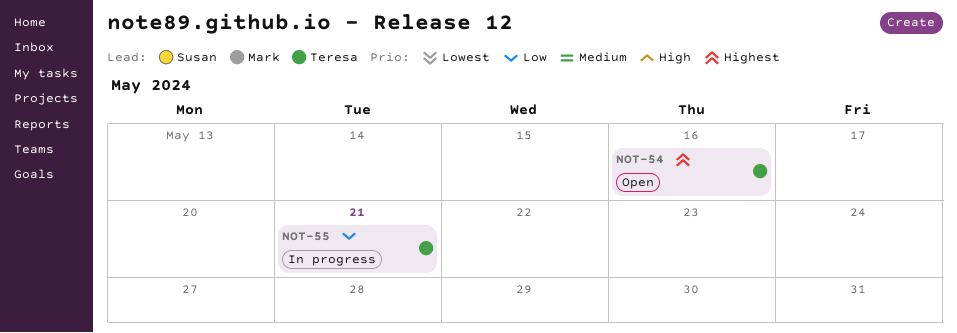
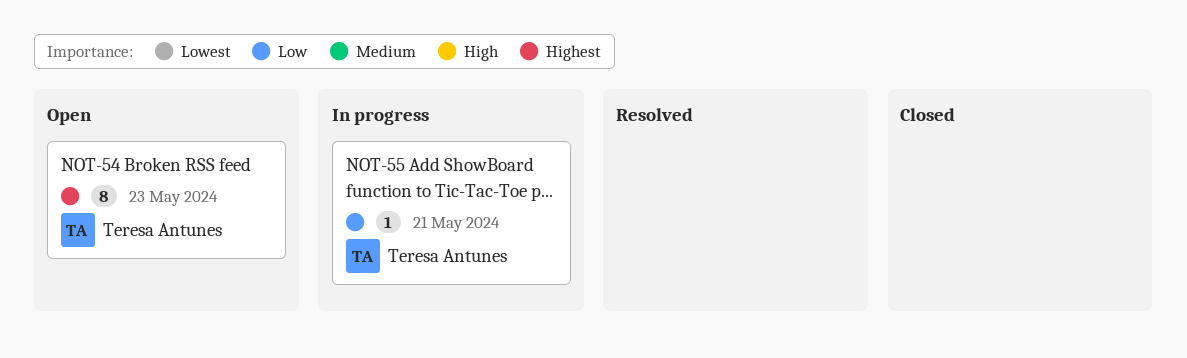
NOT-54, due: May 16 -> May 23

